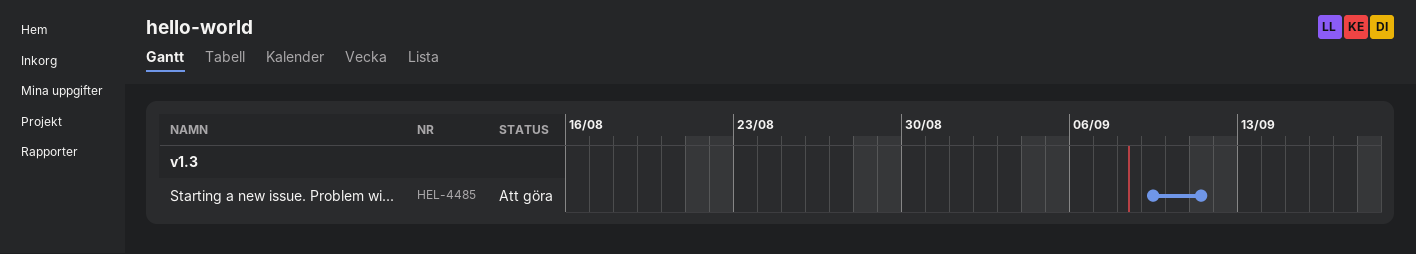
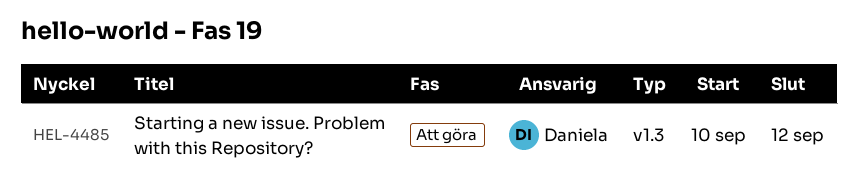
HEL-4485, start: Sep 9 -> Sep 10
HEL-4485, due: Sep 11 -> Sep 12

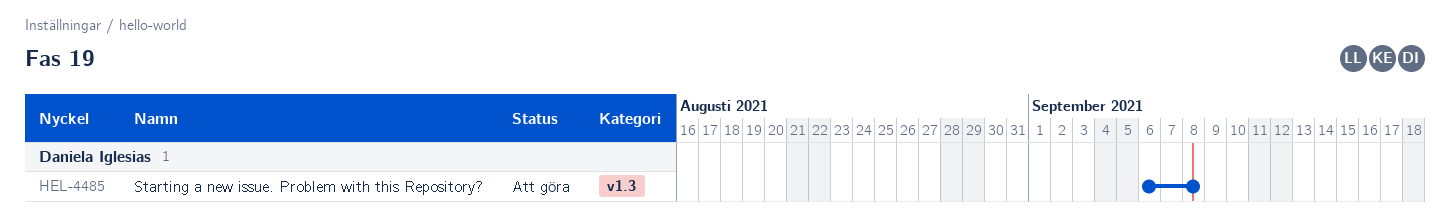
HEL-4485, start: Sep 10 -> Sep 6
HEL-4485, due: Sep 12 -> Sep 8

